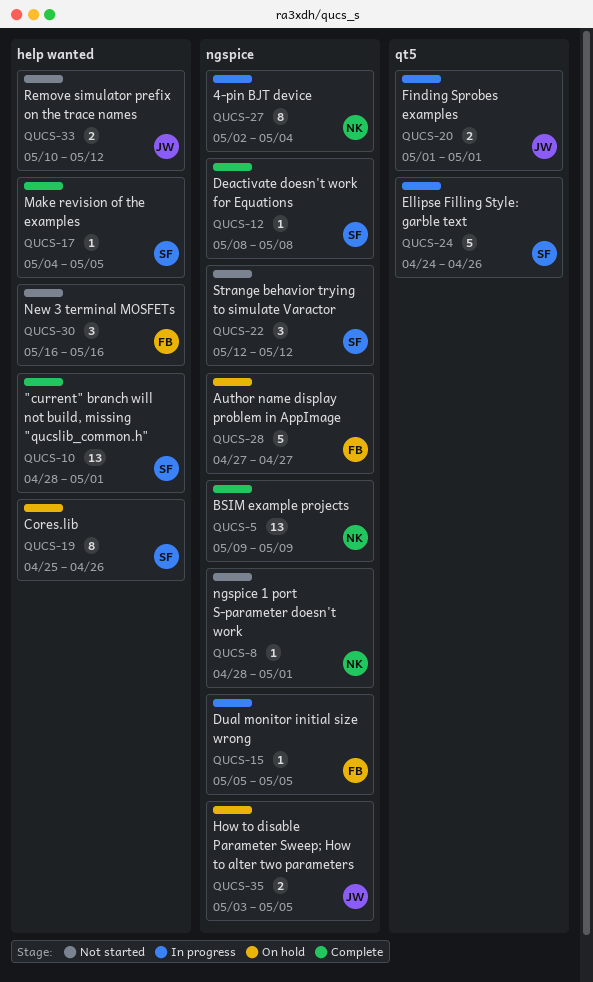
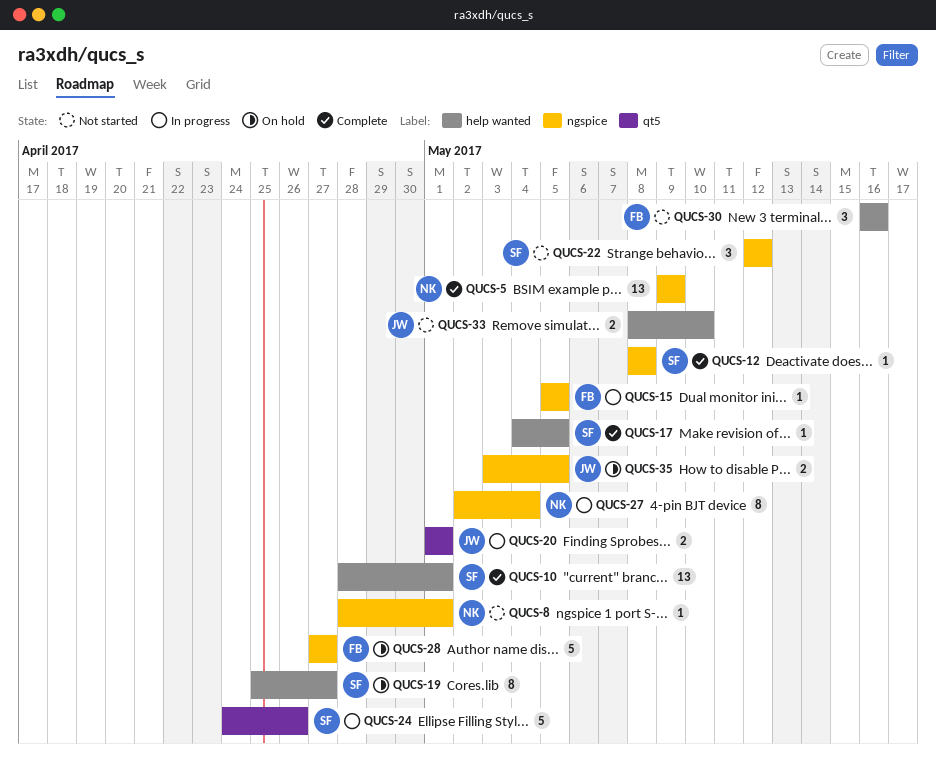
QUCS-19, due: Apr 26 -> Apr 27
QUCS-33, start: May 10 -> May 8
QUCS-33, due: May 12 -> May 10

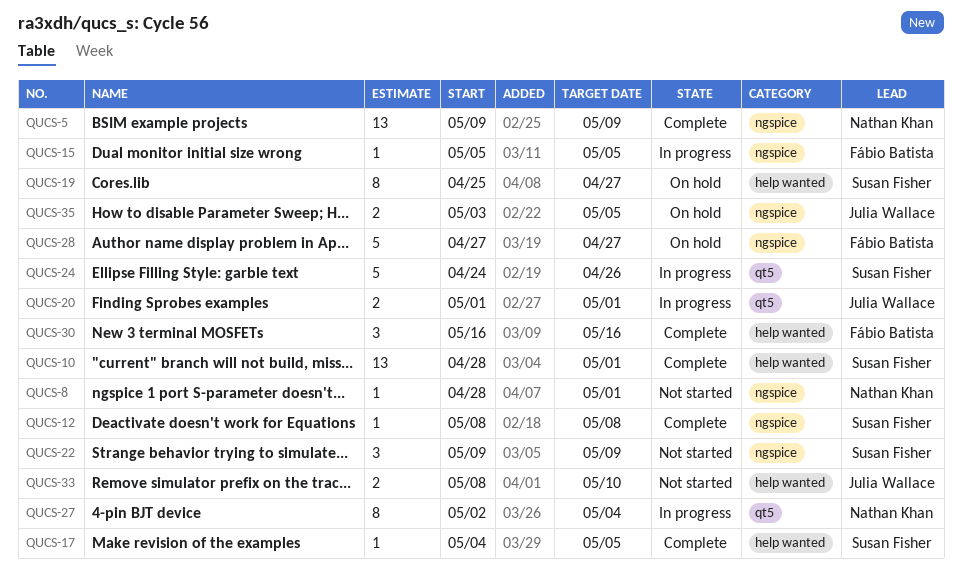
QUCS-22, start: May 12 -> May 9
QUCS-22, due: May 12 -> May 9
QUCS-27, label: ngspice -> qt5
QUCS-30, status: Not started -> Complete

